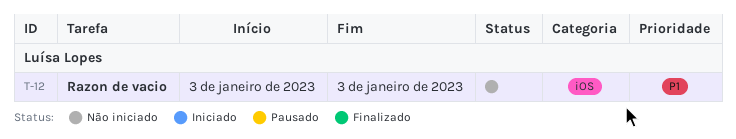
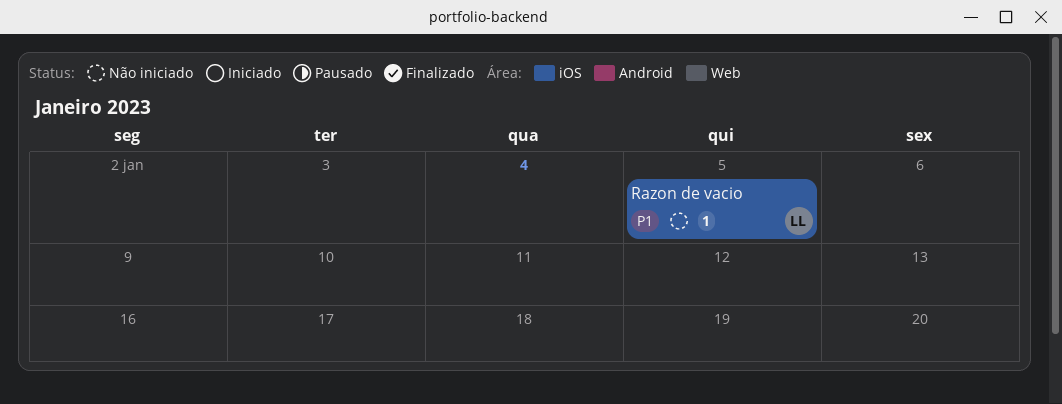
Razon de vacio, due: Jan 3 -> Jan 5

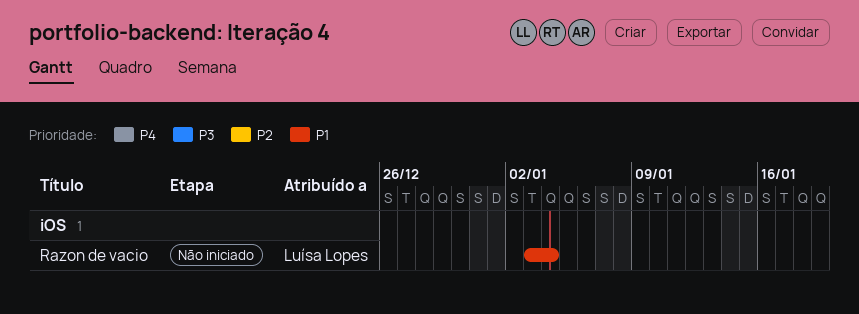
Razon de vacio, due: Jan 5 -> Jan 4

